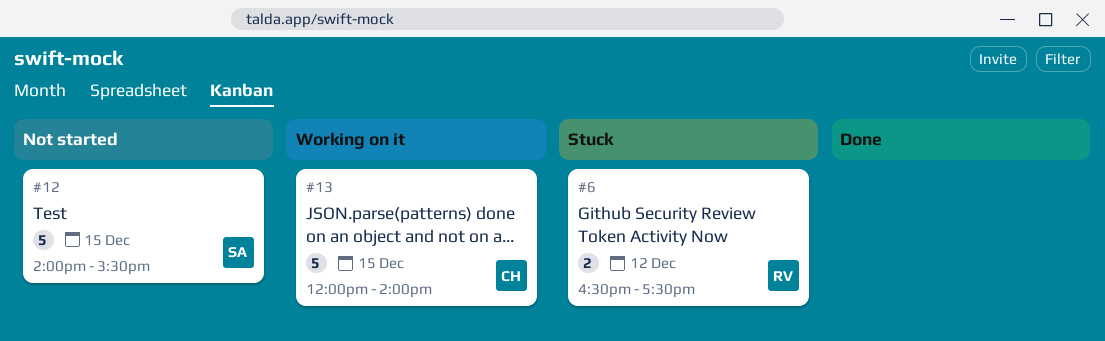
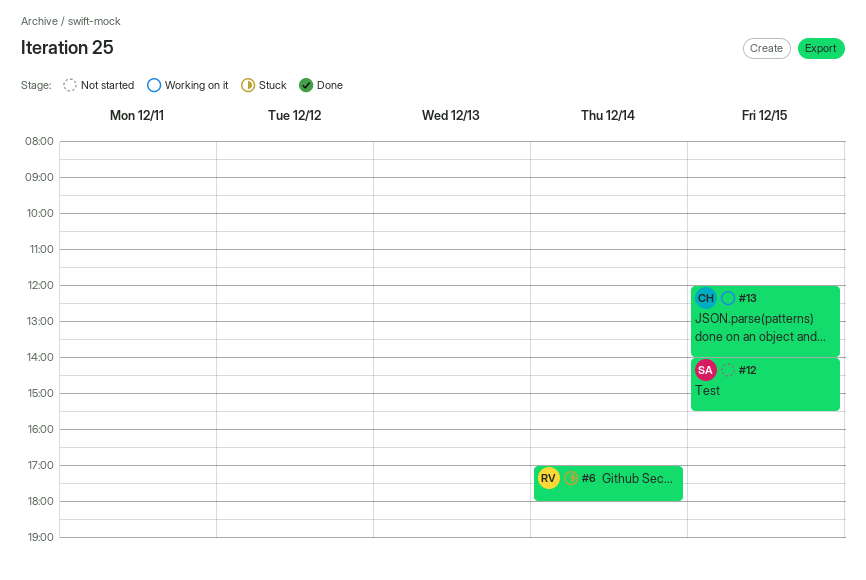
#6, day: Dec 12 -> Dec 14
#6, begins: 16:30 -> 17:00
#6, ends: 17:30 -> 18:00

